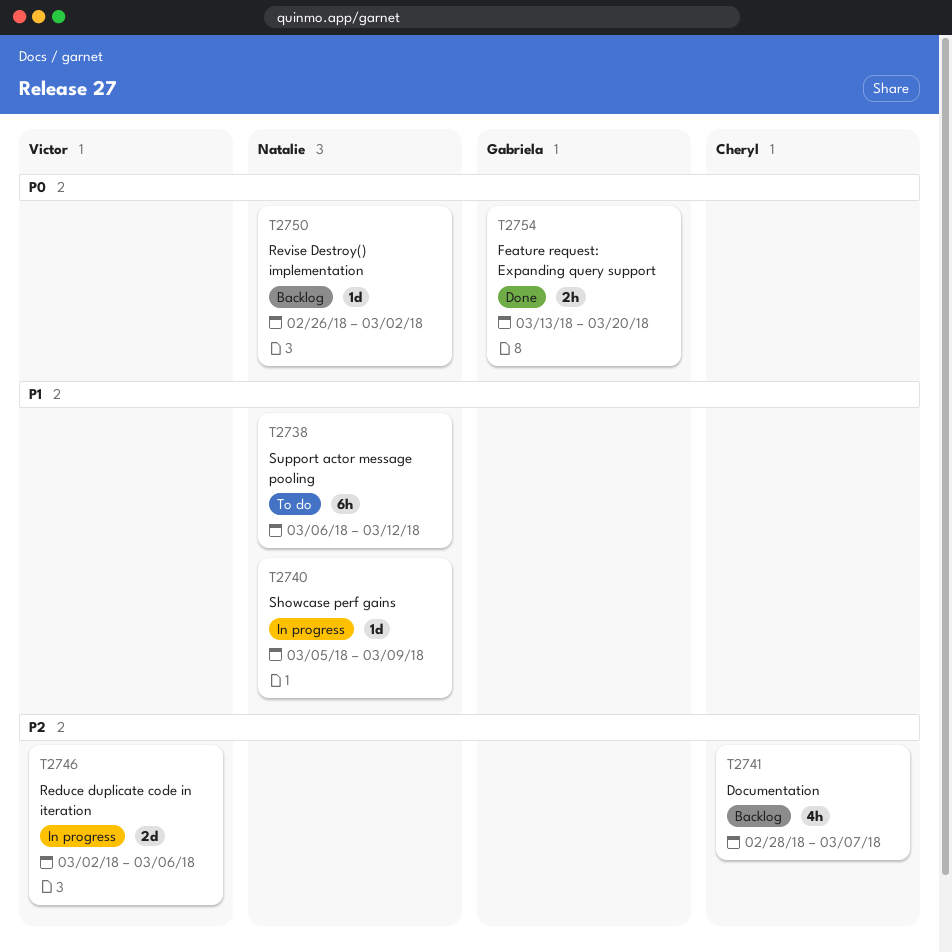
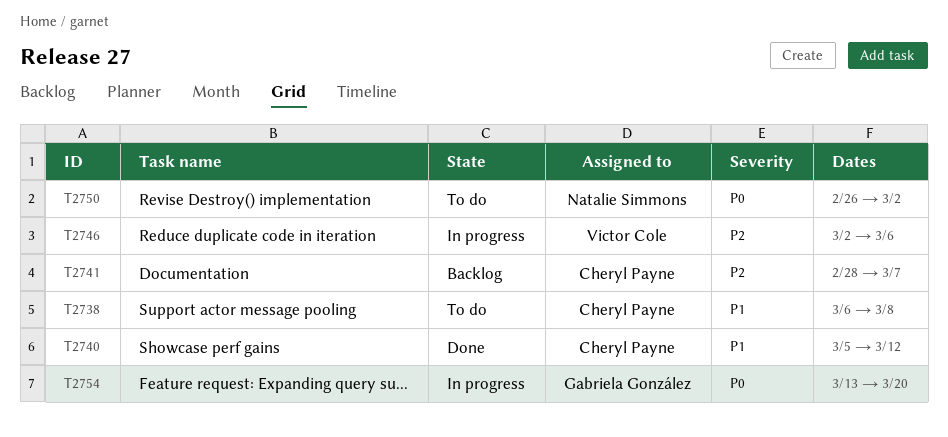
T2738, owner: Natalie Simmons -> Cheryl Payne
T2738, due: Mar 12 -> Mar 8
T2740, status: In progress -> Done
T2740, owner: Natalie Simmons -> Cheryl Payne
T2740, due: Mar 9 -> Mar 12
T2750, status: Backlog -> To do
T2754, status: Done -> In progress

